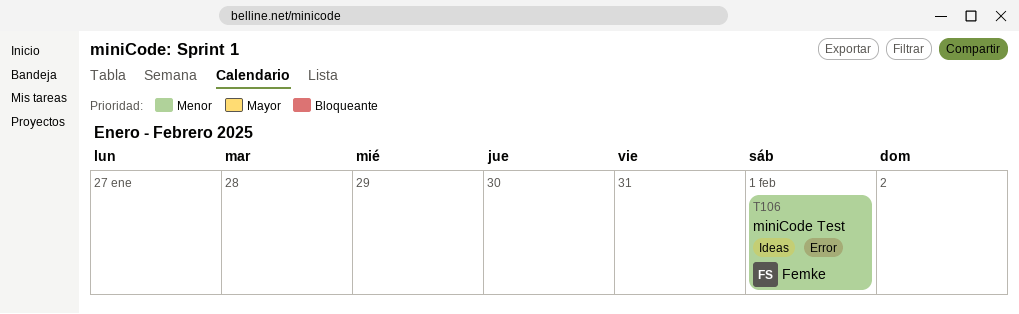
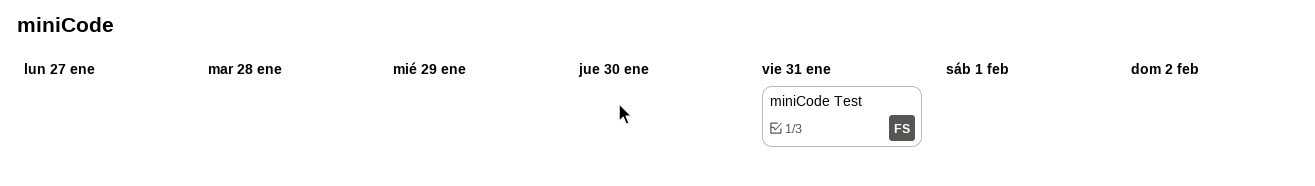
miniCode Test, due: Feb 1 -> Jan 31

